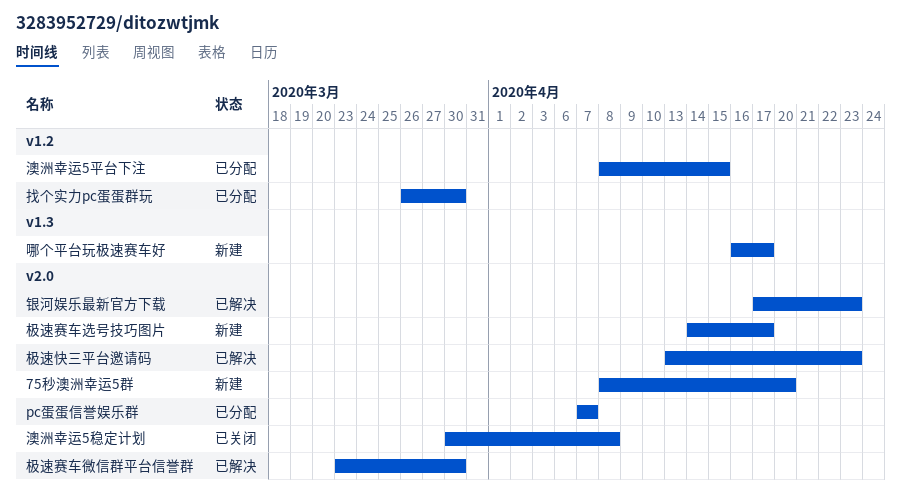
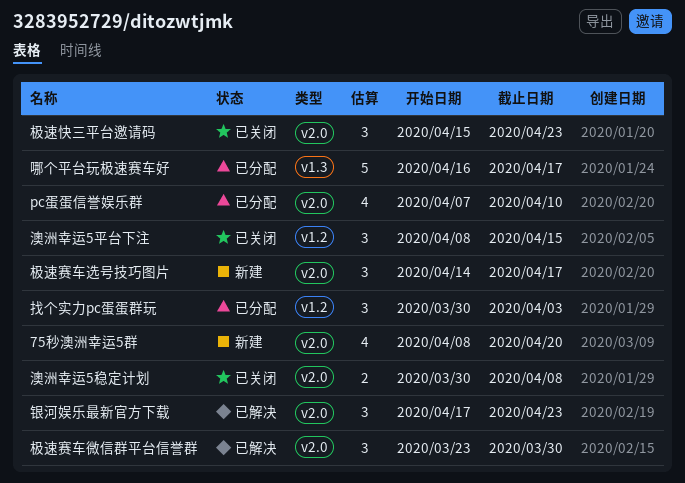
pc蛋蛋信誉娱乐群, due: Apr 7 -> Apr 10
哪个平台玩极速赛车好, status: 新建 -> 已分配
找个实力pc蛋蛋群玩, start: Mar 26 -> Mar 30
找个实力pc蛋蛋群玩, due: Mar 30 -> Apr 3
极速快三平台邀请码, status: 已解决 -> 已关闭
极速快三平台邀请码, start: Apr 13 -> Apr 15
澳洲幸运5平台下注, status: 已分配 -> 已关闭

